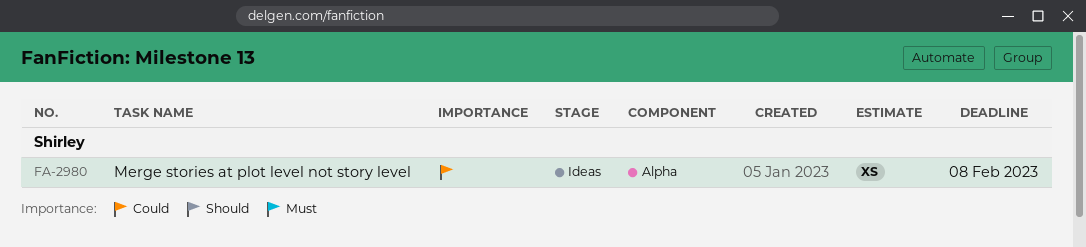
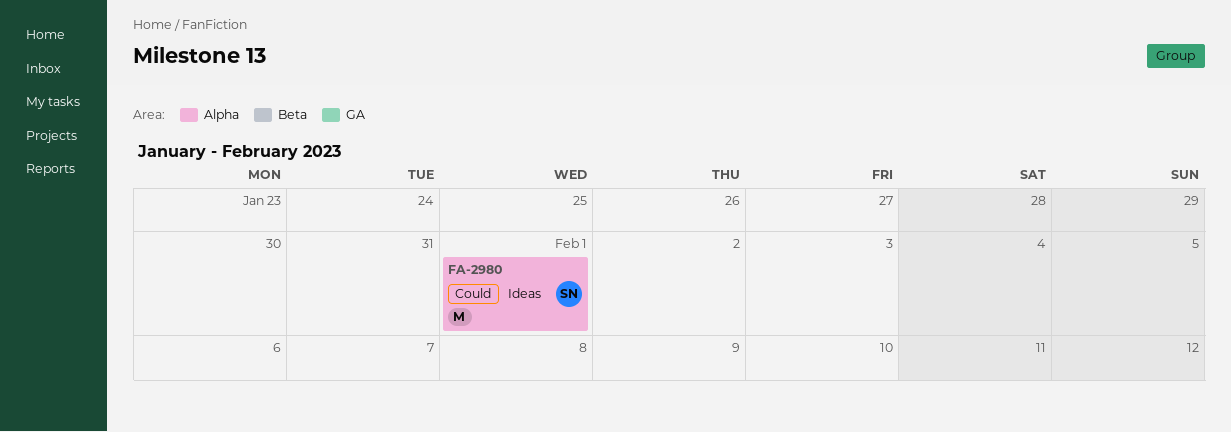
FA-2980, estimate: XS -> M
FA-2980, due: Feb 8 -> Feb 1

